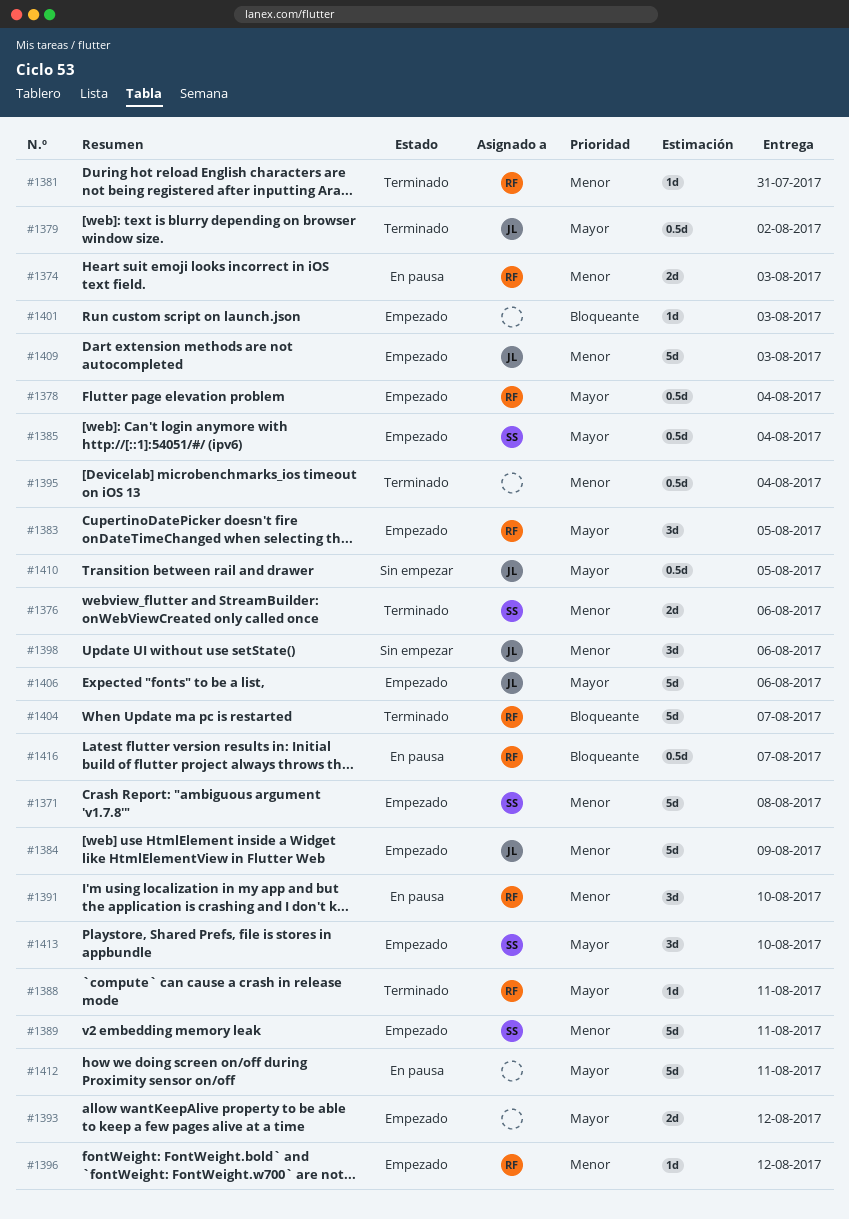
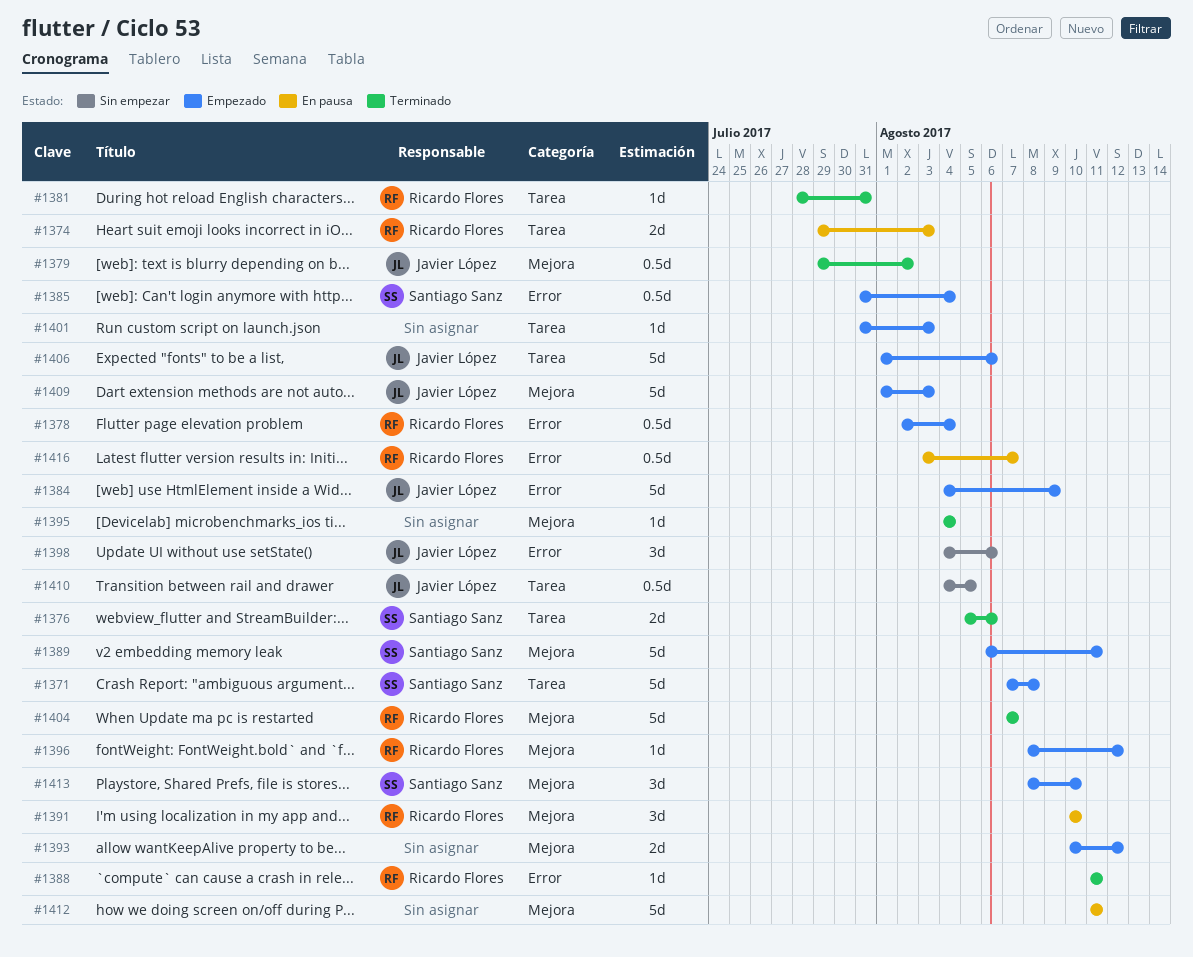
#1383: present -> none
#1395, estimate: 0.5d -> 1d

